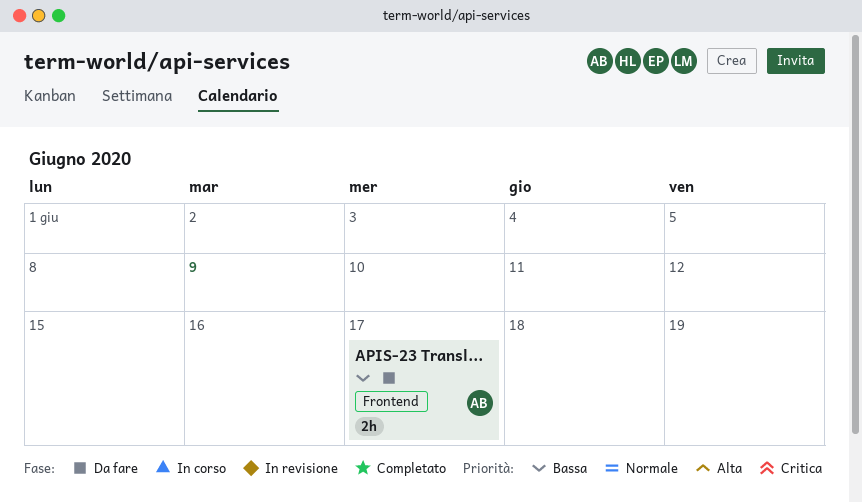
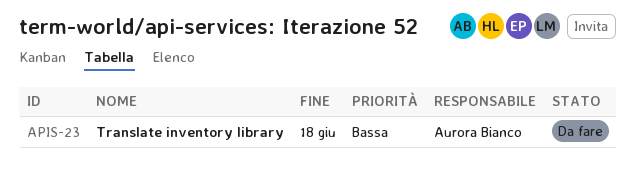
APIS-23, due: Jun 17 -> Jun 18

